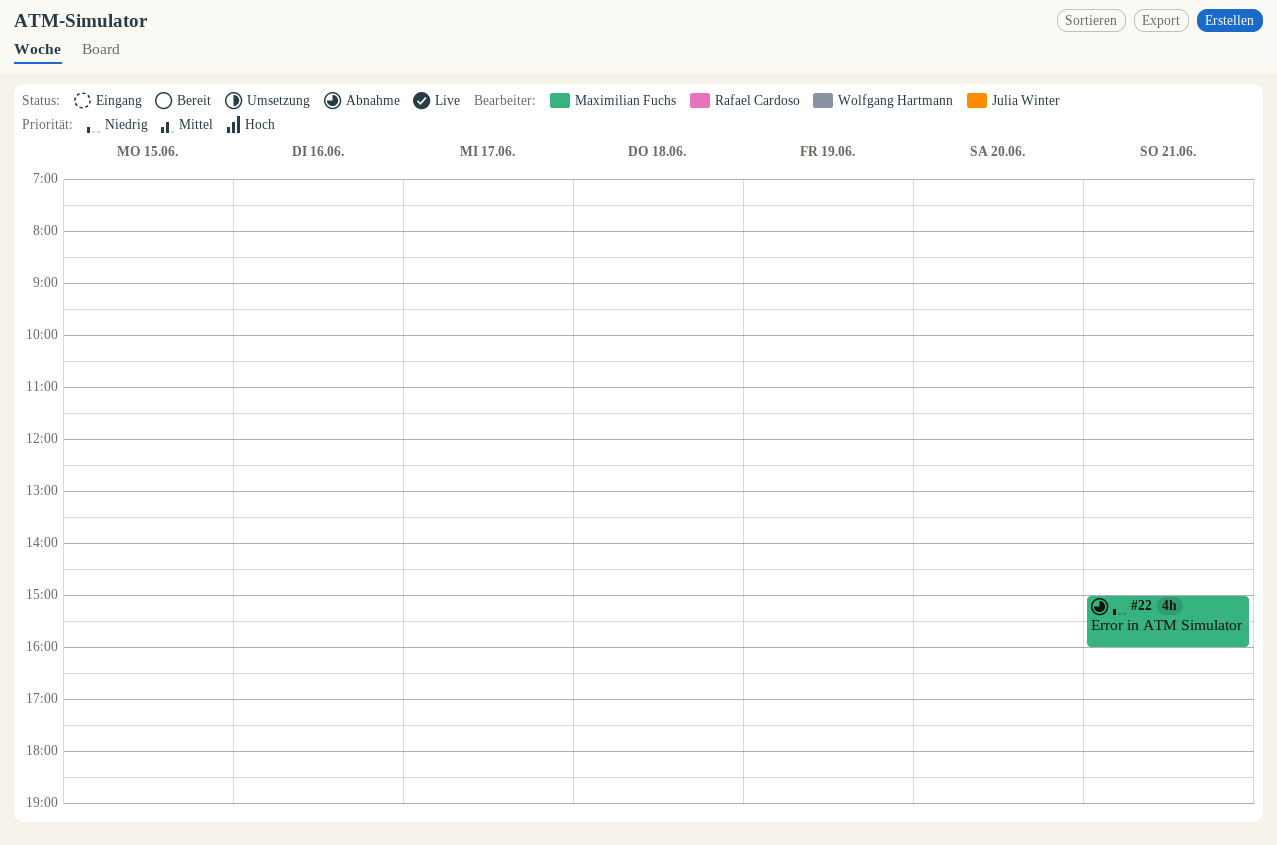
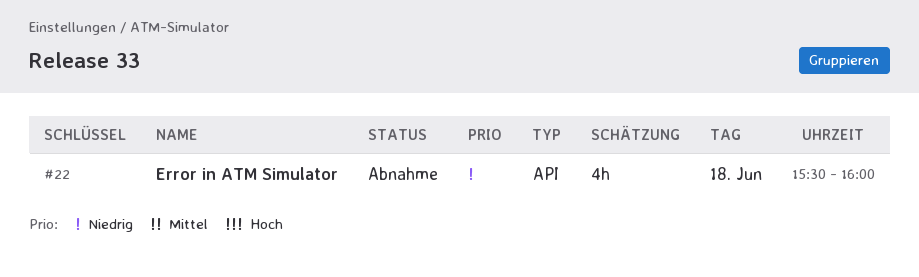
#22, day: Jun 21 -> Jun 18
#22, begins: 15:00 -> 15:30

